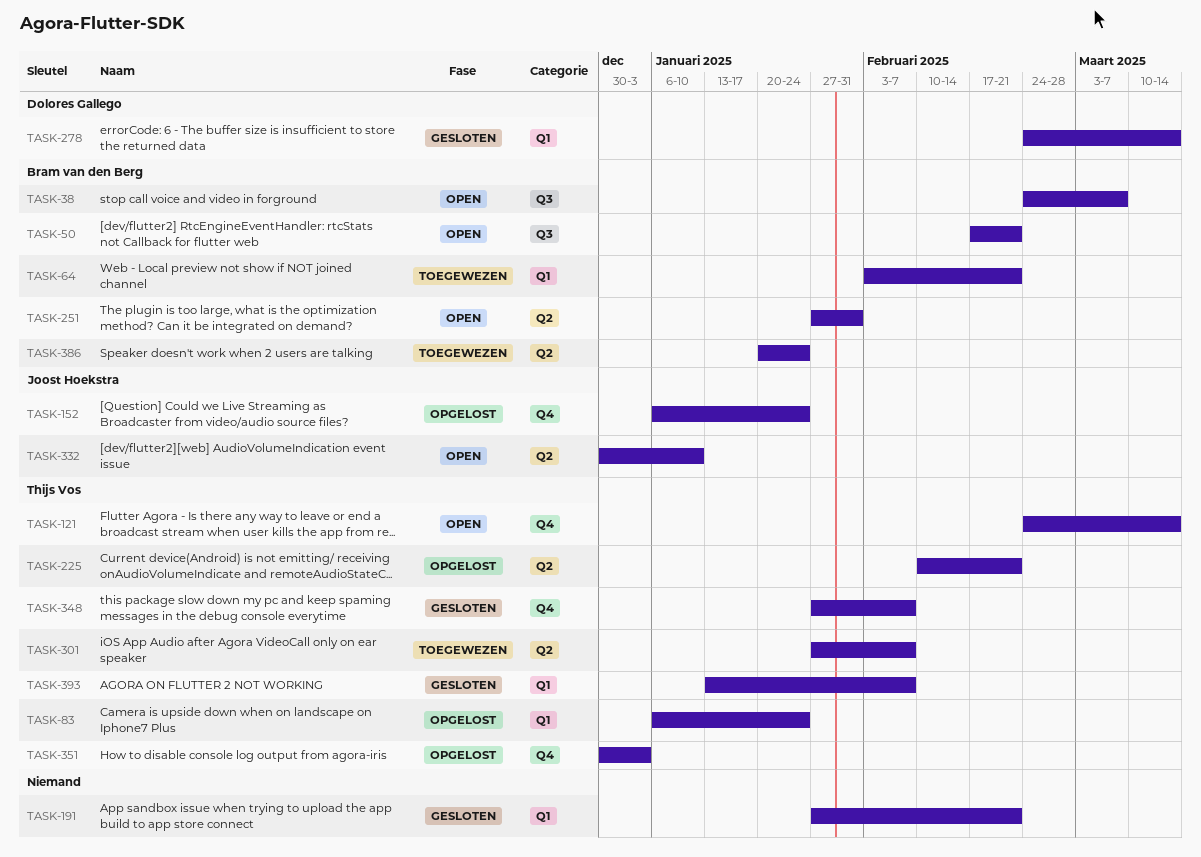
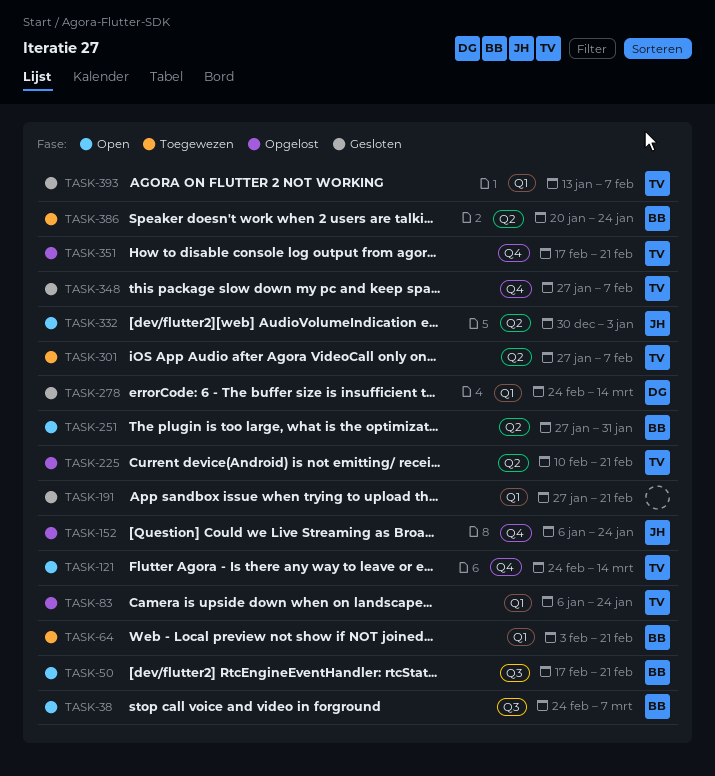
TASK-332, due: Jan 10 -> Jan 3
TASK-351, start: Dec 30 -> Feb 17
TASK-351, due: Jan 3 -> Feb 21

